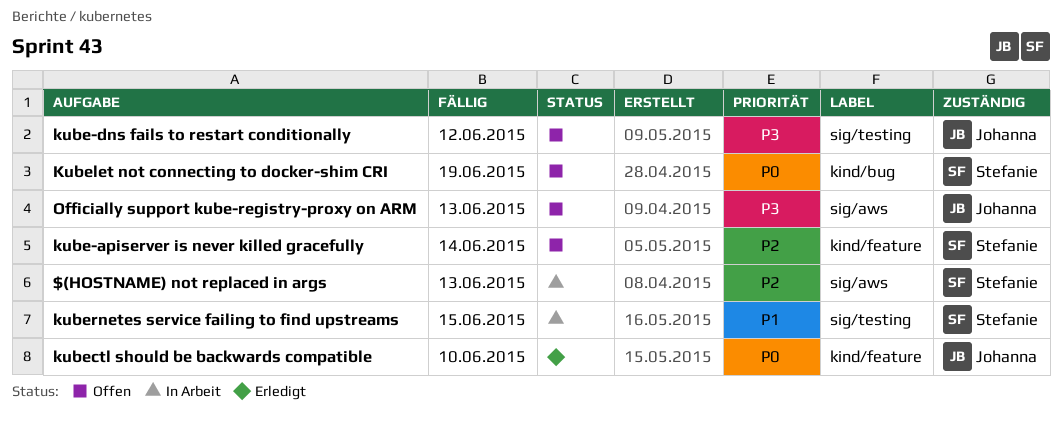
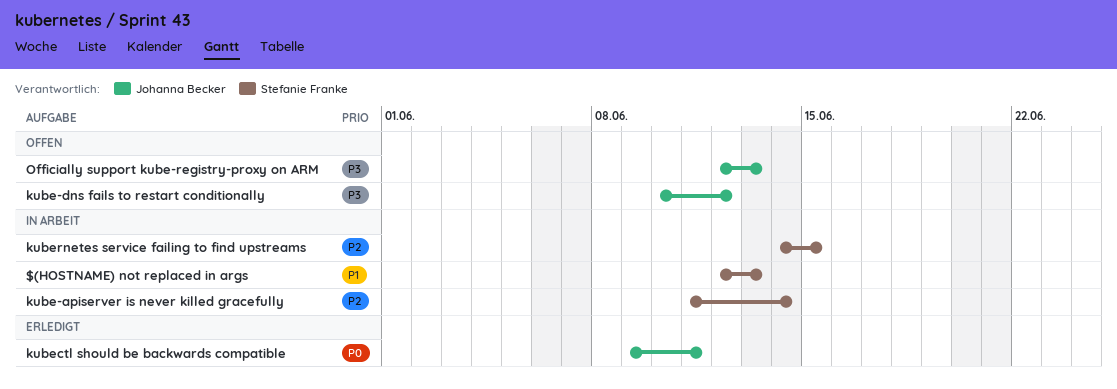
$(HOSTNAME) not replaced in args, priority: P2 -> P1
kube-apiserver is never killed gracefully, status: Offen -> In Arbeit
kubectl should be backwards compatible, due: Jun 10 -> Jun 11
Kubelet not connecting to docker-shim CRI: present -> none
kubernetes service failing to find upstreams, priority: P1 -> P2

